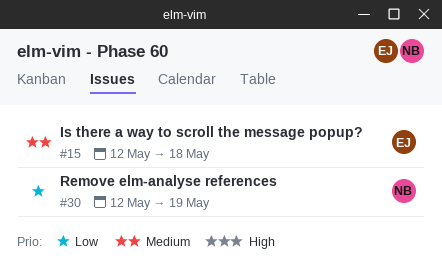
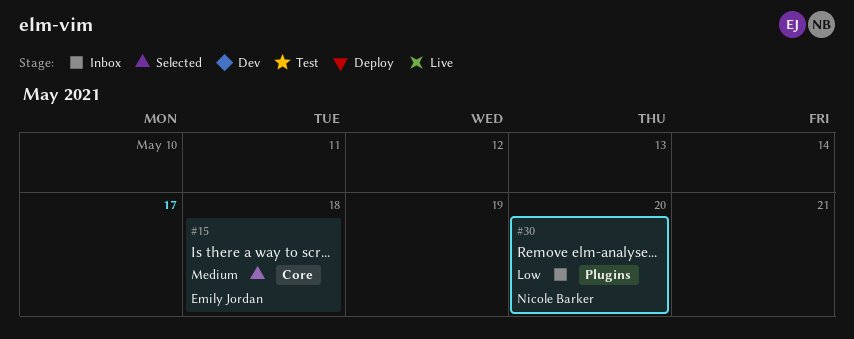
#30, due: May 19 -> May 20

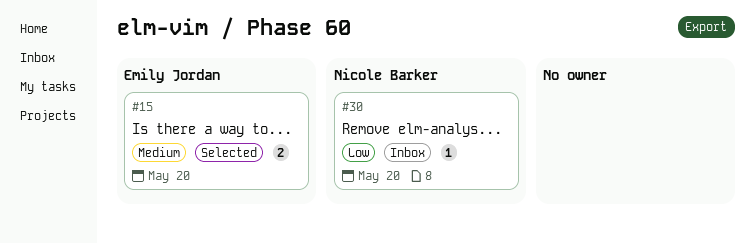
#15, due: May 18 -> May 20

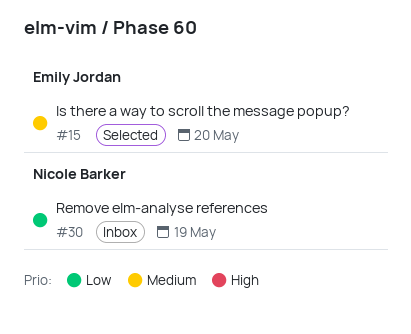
#30, due: May 20 -> May 19

